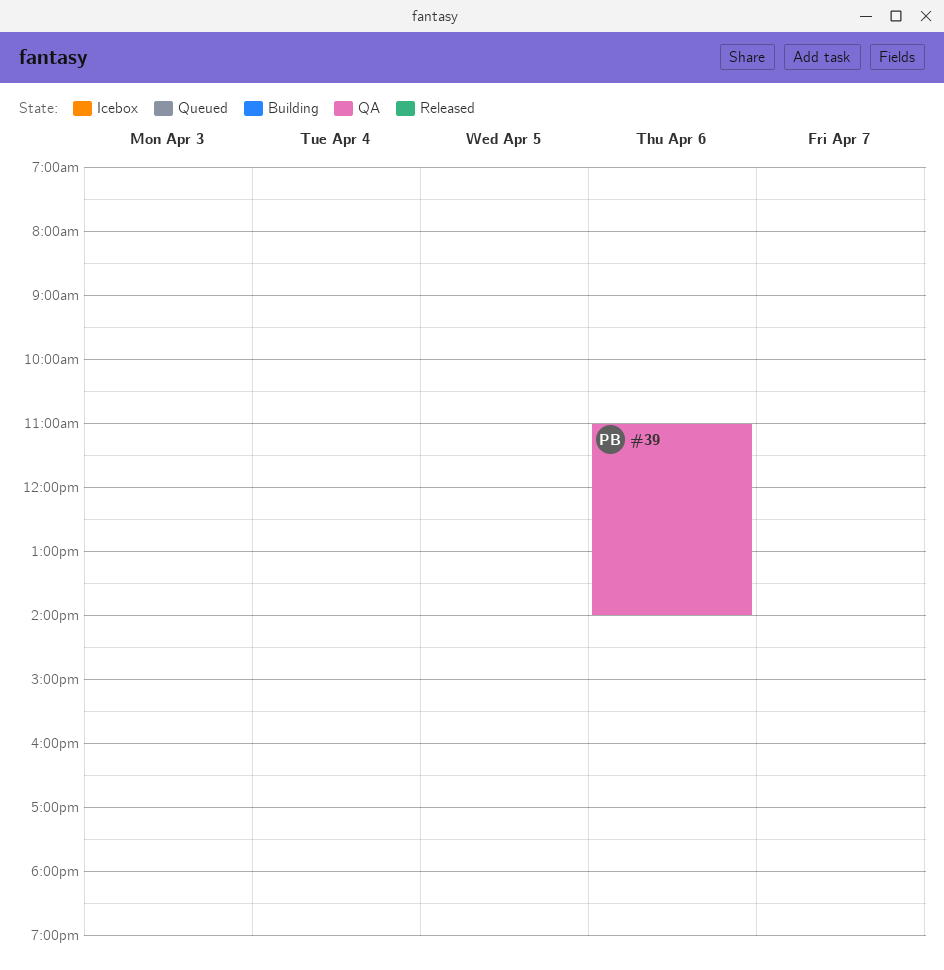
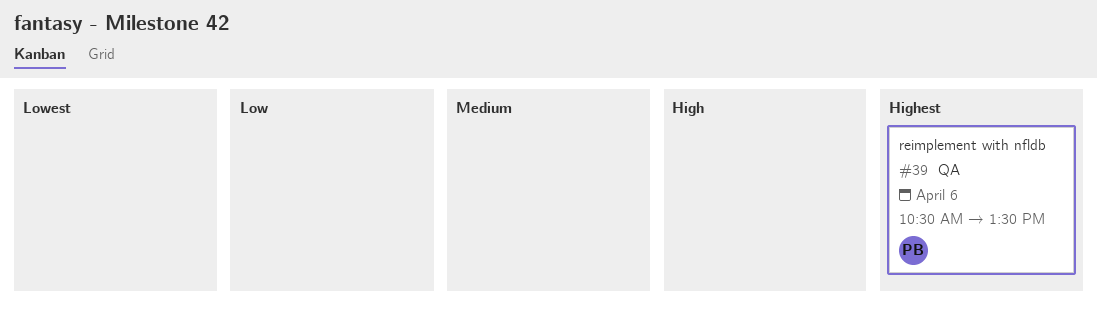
#39, begins: 11:00 -> 10:30
#39, ends: 14:00 -> 13:30

